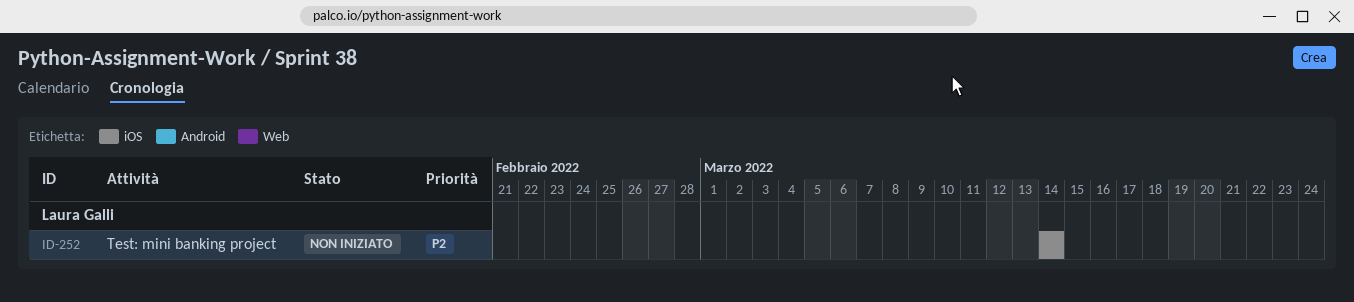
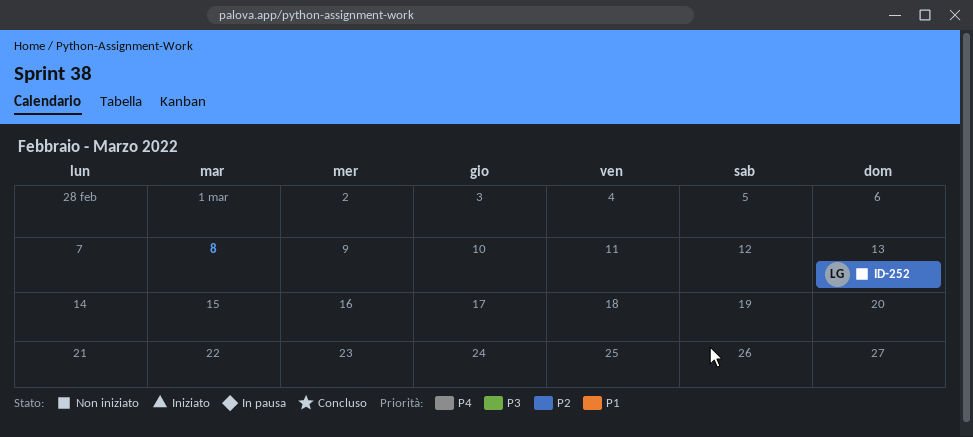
ID-252, start: Mar 14 -> Mar 13
ID-252, due: Mar 14 -> Mar 13

